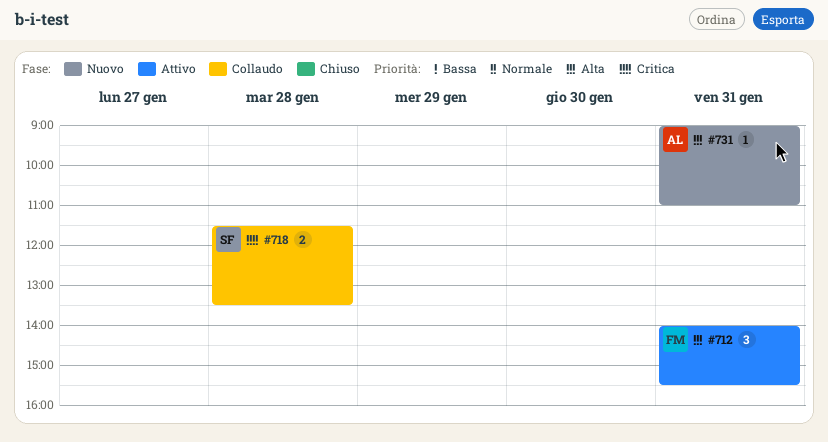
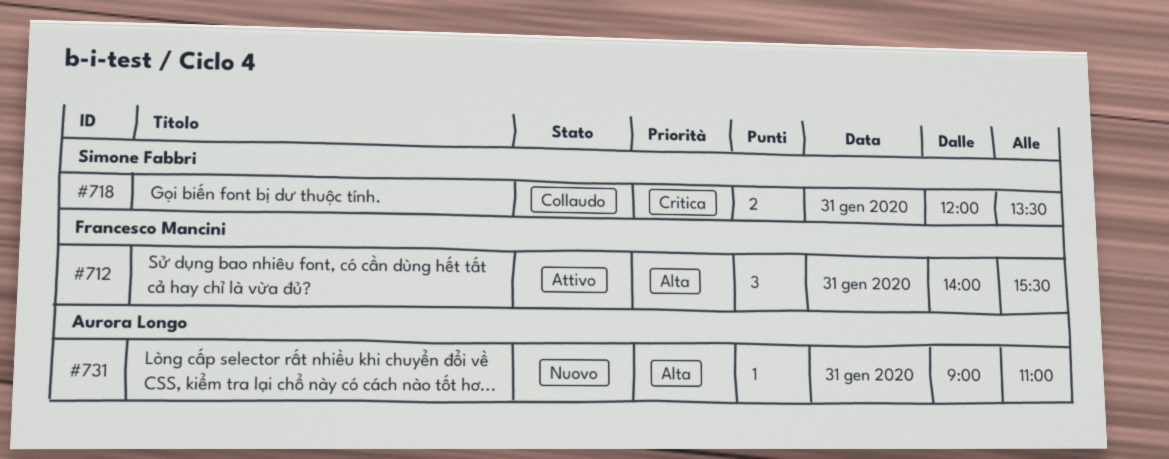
#718, day: Jan 28 -> Jan 31
#718, begins: 11:30 -> 12:00

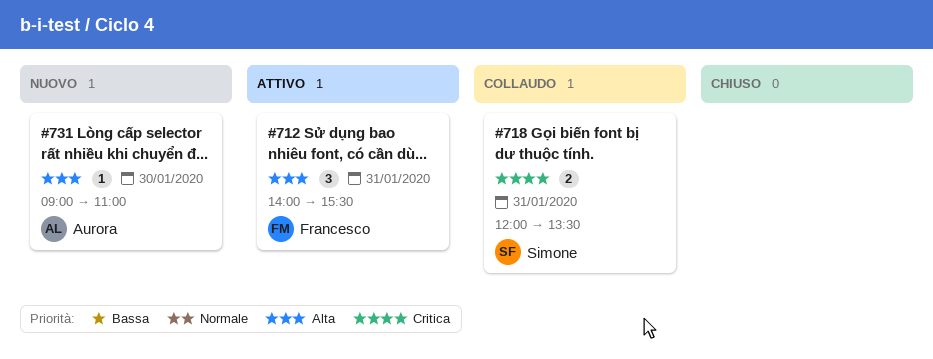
#731, day: Jan 31 -> Jan 30

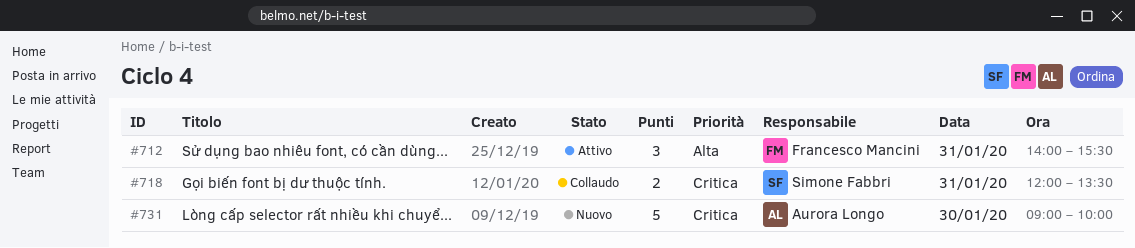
#731, priority: Alta -> Critica
#731, estimate: 1 -> 5
#731, ends: 11:00 -> 10:00

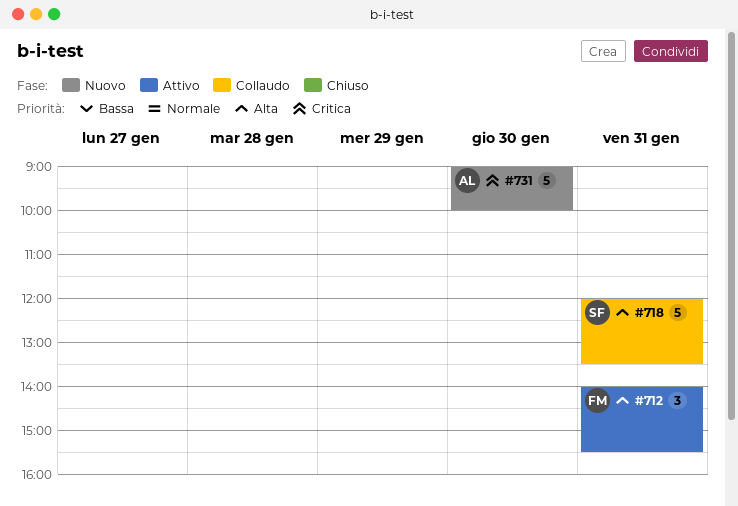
#718, priority: Critica -> Alta
#718, estimate: 2 -> 5

